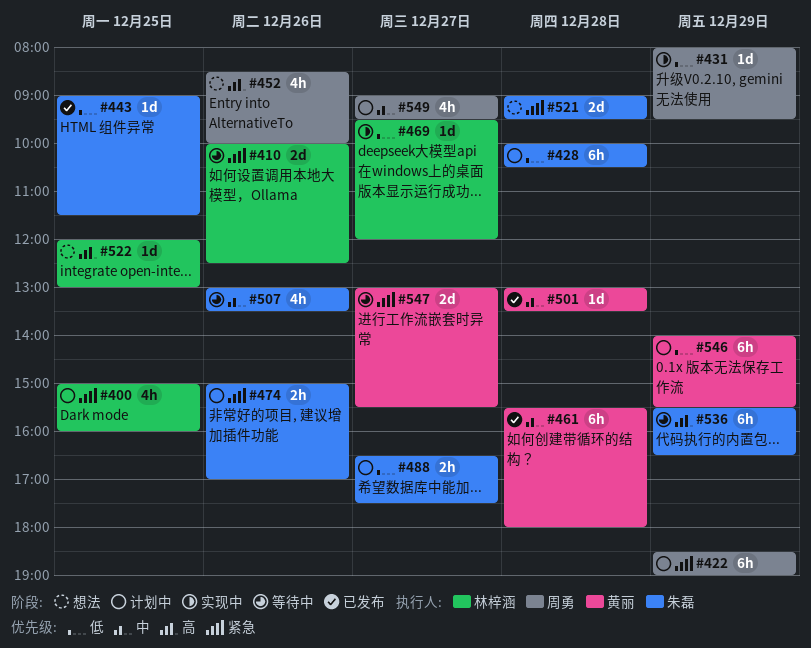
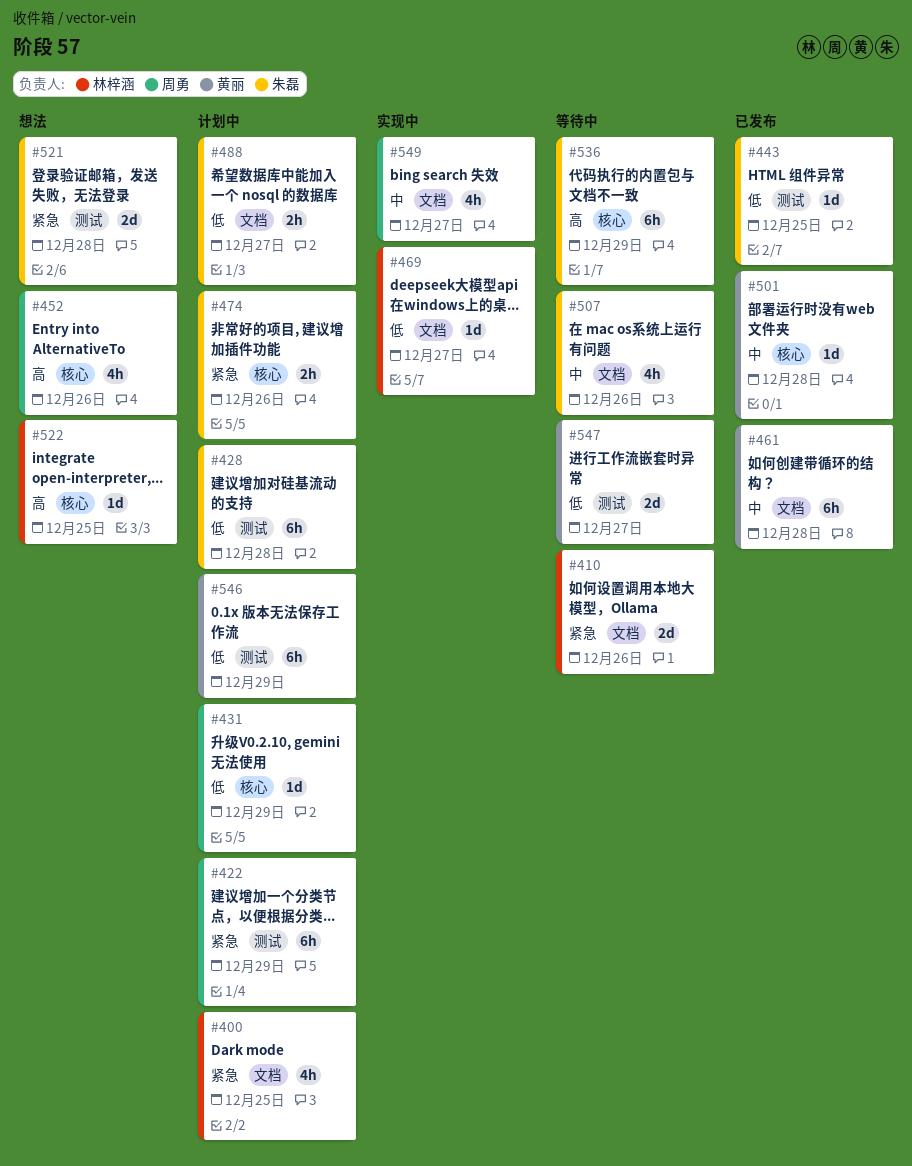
#431, status: 实现中 -> 计划中
#547, priority: 紧急 -> 低
#549, status: 计划中 -> 实现中

